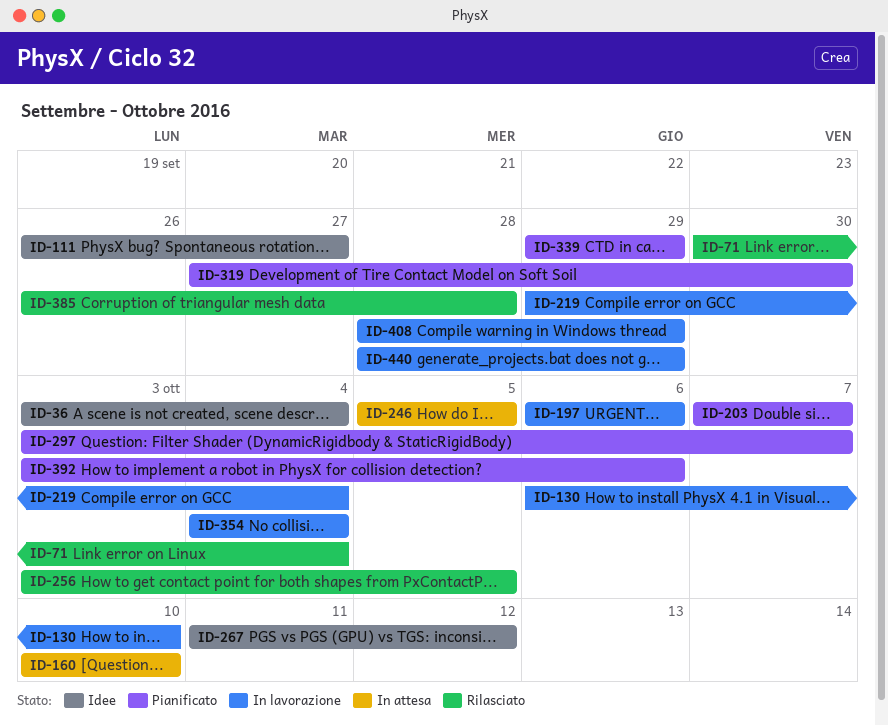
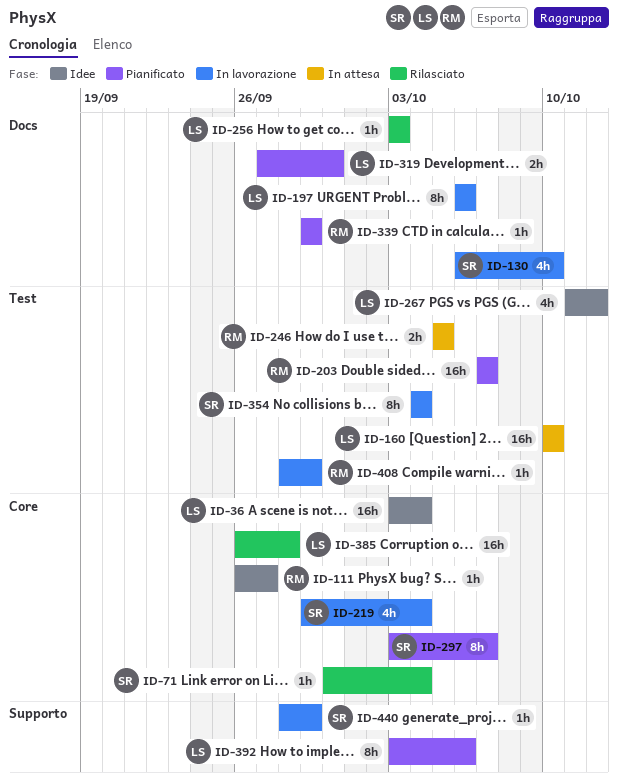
ID-256, due: Oct 5 -> Oct 3

